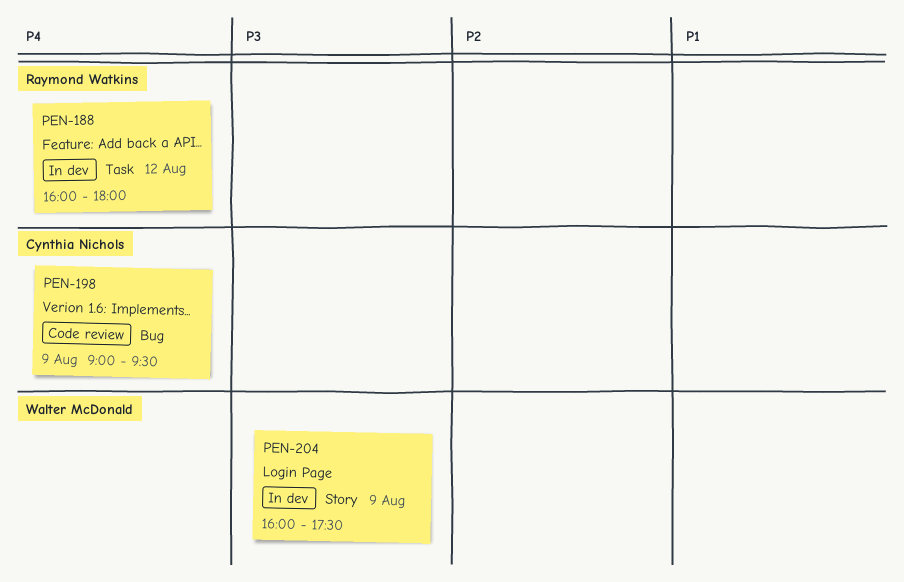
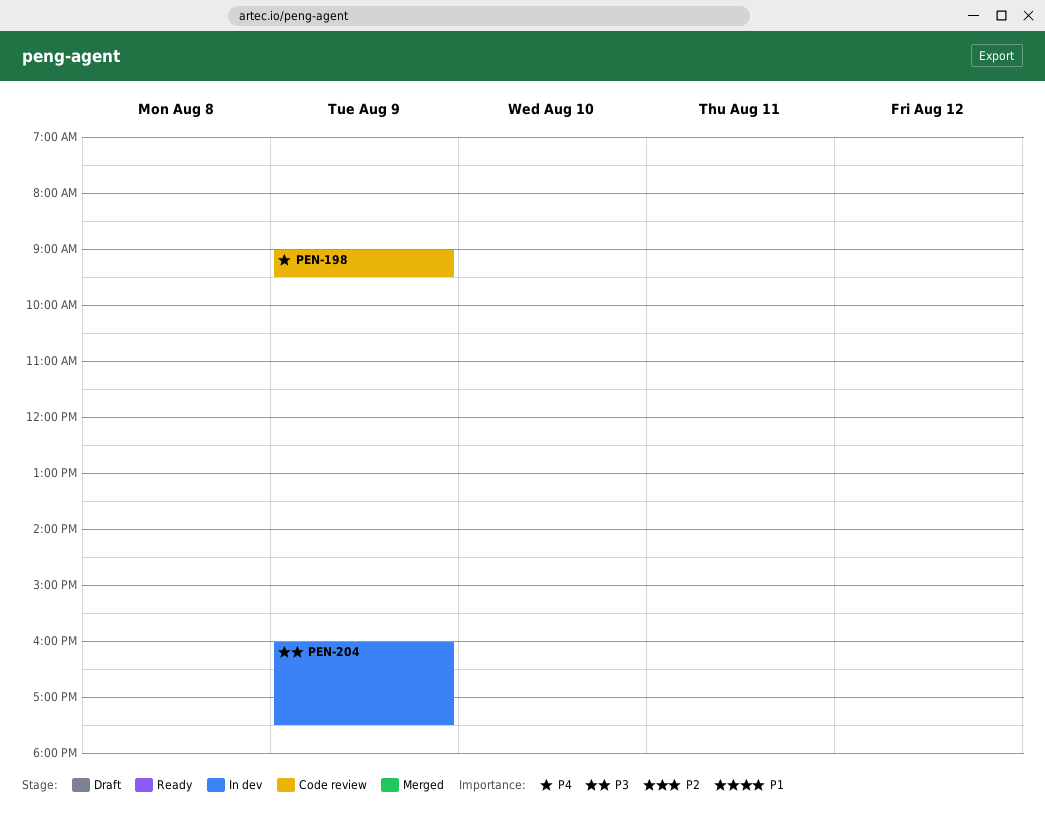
PEN-188: present -> none

